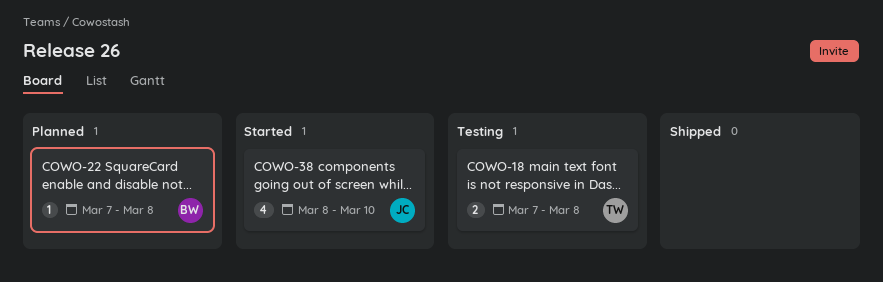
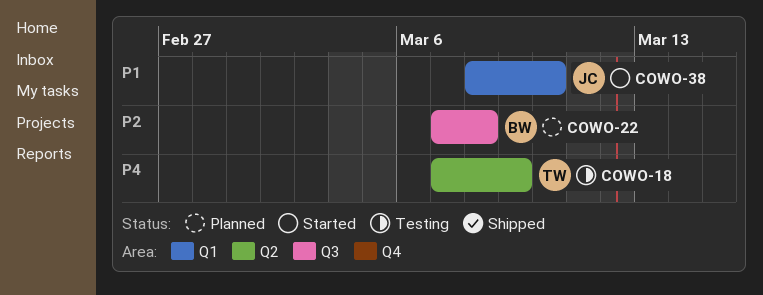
COWO-18, due: Mar 8 -> Mar 9

